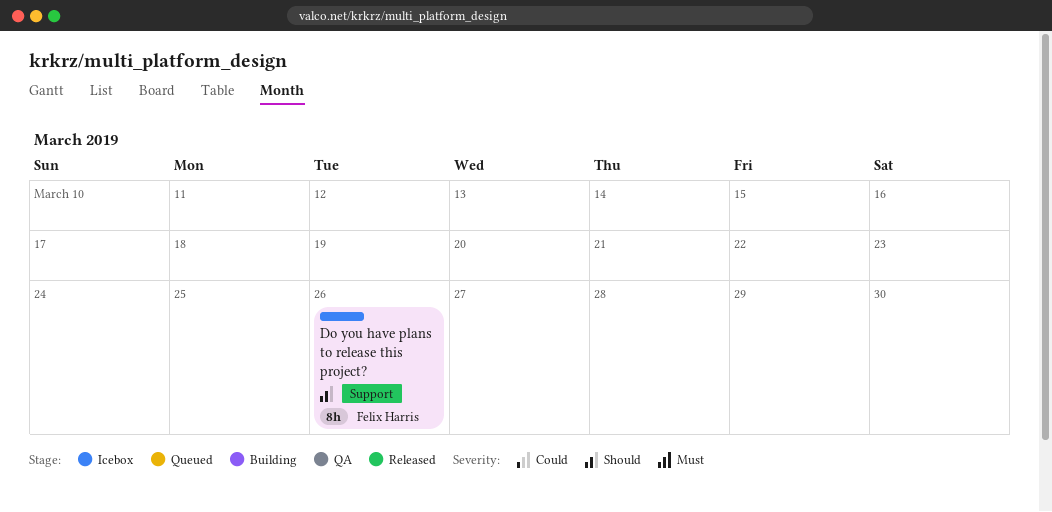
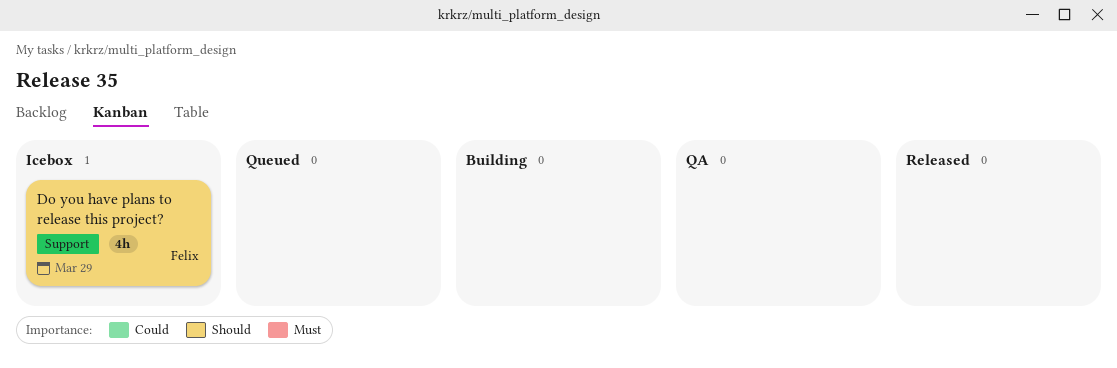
Do you have plans to release this project?, estimate: 8h -> 4h
Do you have plans to release this project?, due: Mar 26 -> Mar 29

